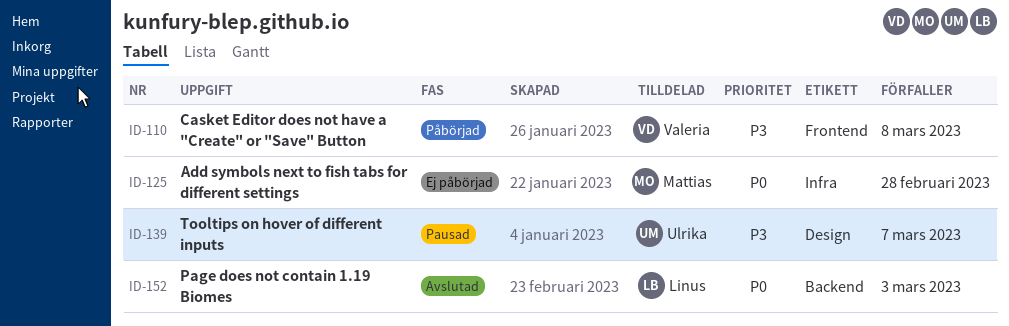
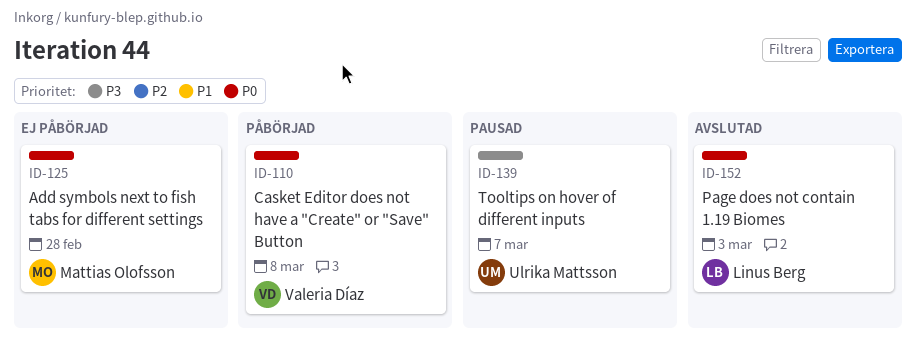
ID-110, priority: P3 -> P0

